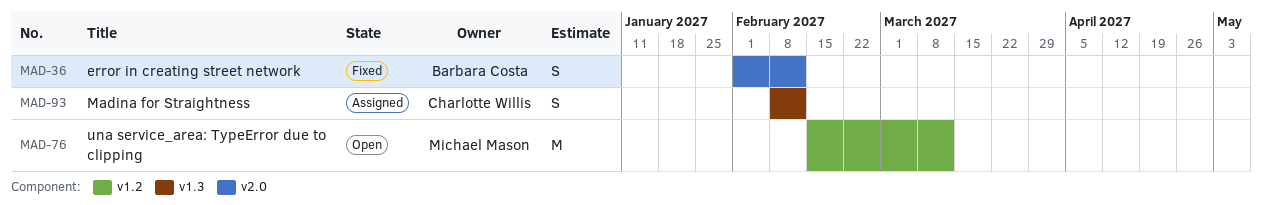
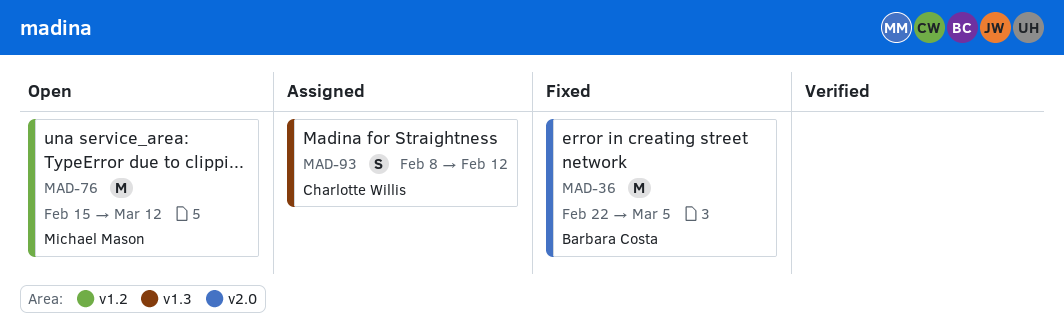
MAD-36, estimate: S -> M
MAD-36, start: Feb 1 -> Feb 22
MAD-36, due: Feb 12 -> Mar 5

